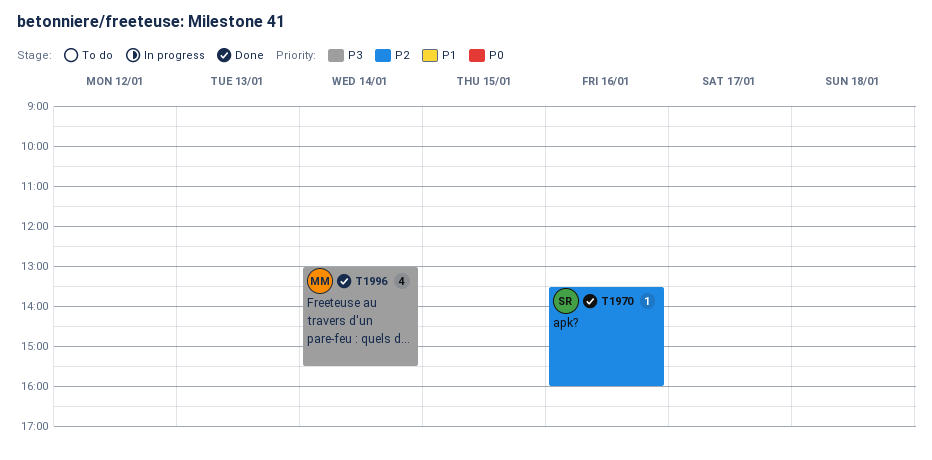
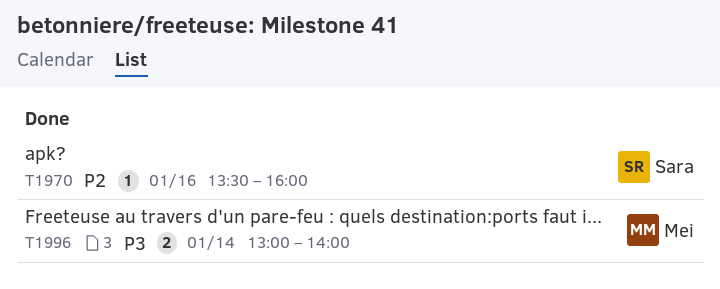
T1996, estimate: 4 -> 2
T1996, ends: 15:30 -> 14:00

